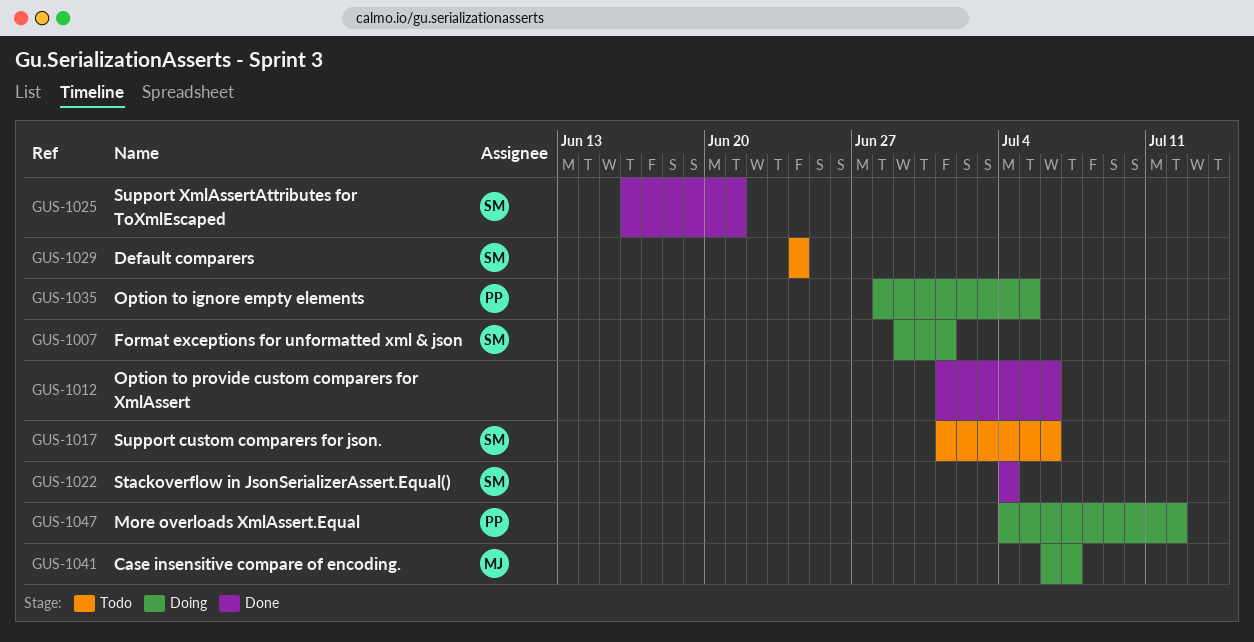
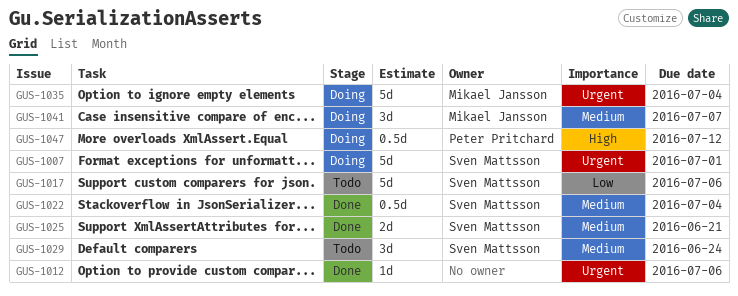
GUS-1035, owner: Peter Pritchard -> Mikael Jansson
GUS-1035, due: Jul 5 -> Jul 4

